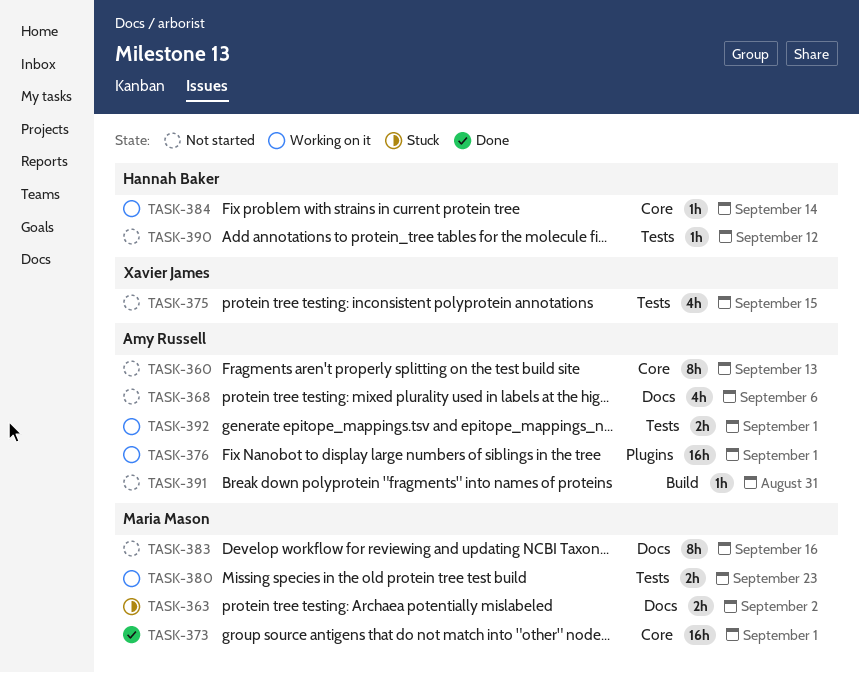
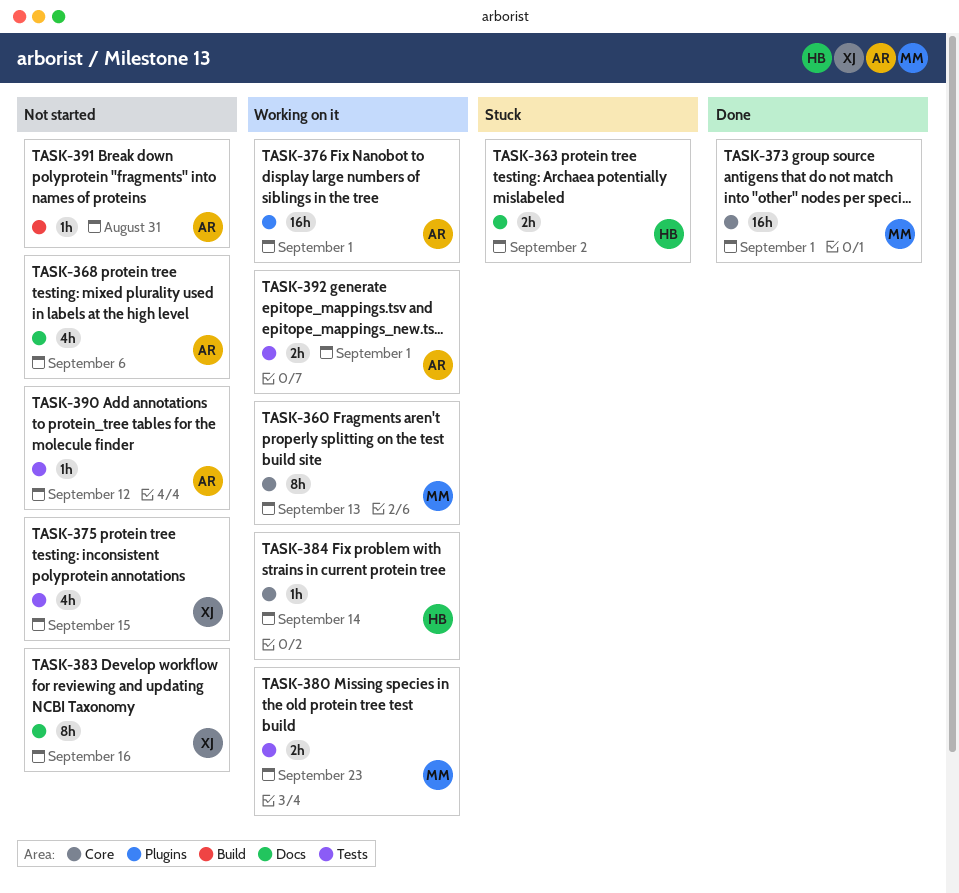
TASK-360, status: Not started -> Working on it
TASK-360, owner: Amy Russell -> Maria Mason
TASK-363, owner: Maria Mason -> Hannah Baker
TASK-383, owner: Maria Mason -> Xavier James
TASK-390, owner: Hannah Baker -> Amy Russell

